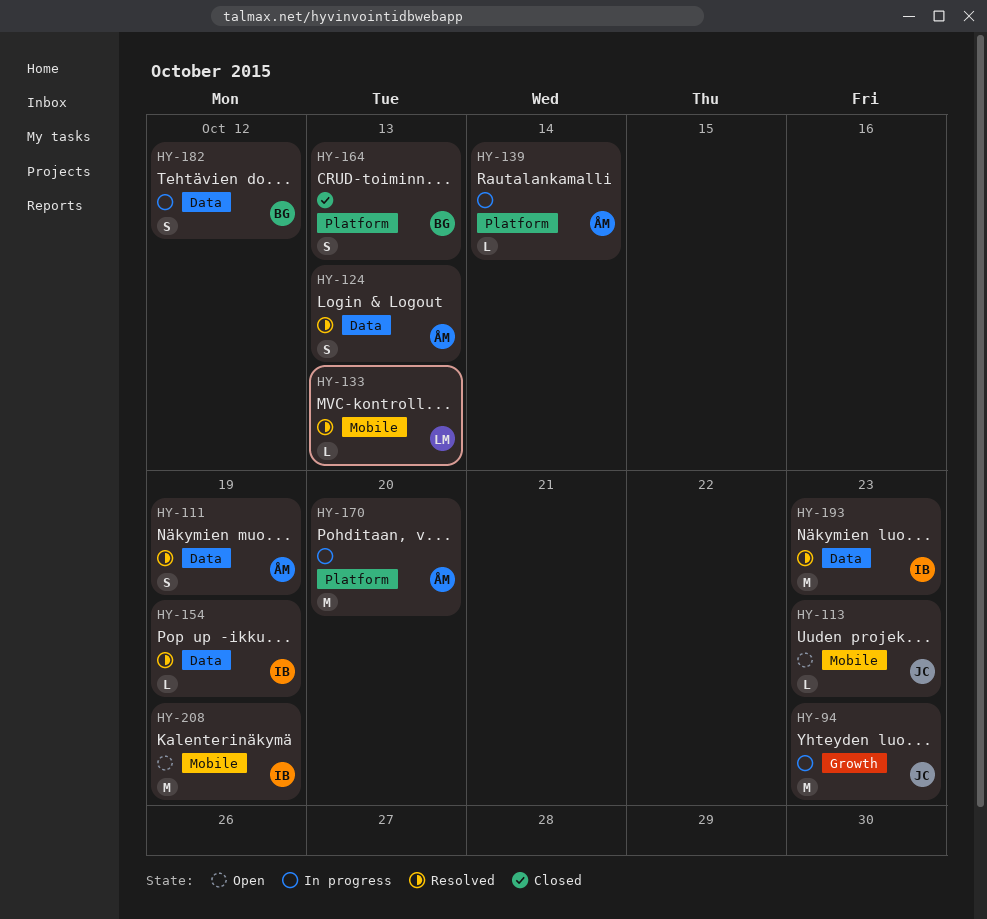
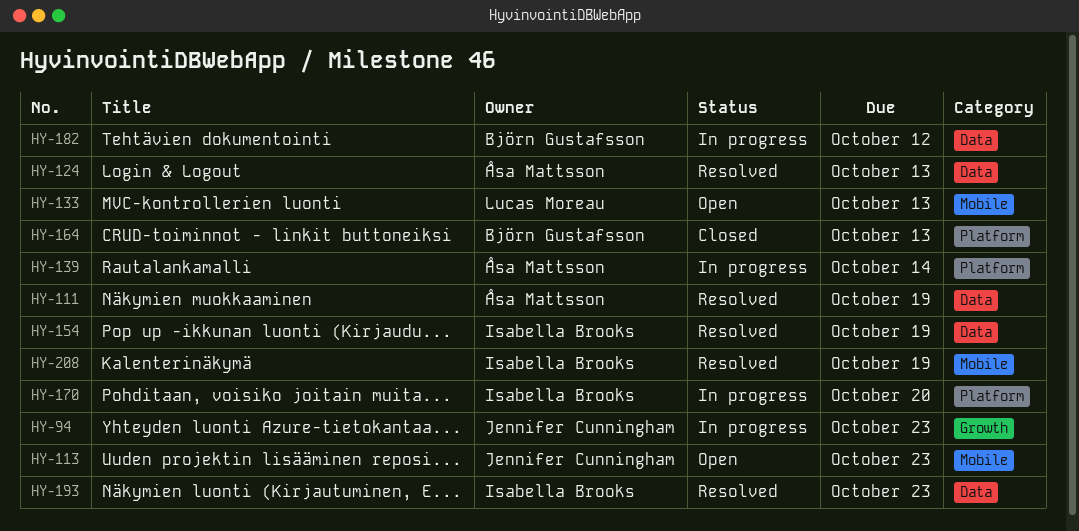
HY-133, status: Resolved -> Open
HY-170, owner: Åsa Mattsson -> Isabella Brooks
HY-208, status: Open -> Resolved

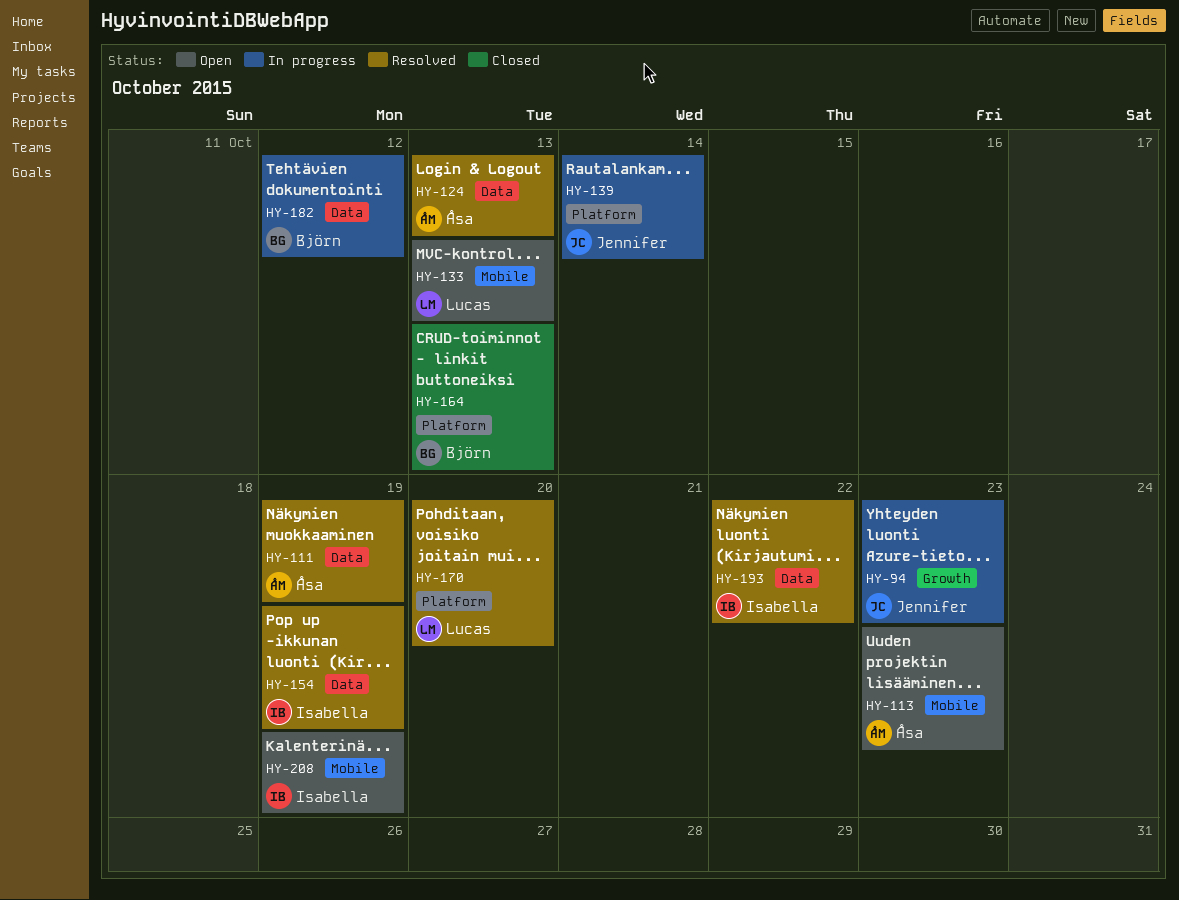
HY-113, owner: Jennifer Cunningham -> Åsa Mattsson
HY-139, owner: Åsa Mattsson -> Jennifer Cunningham
HY-170, status: In progress -> Resolved
HY-170, owner: Isabella Brooks -> Lucas Moreau
HY-193, due: Oct 23 -> Oct 22
HY-208, status: Resolved -> Open

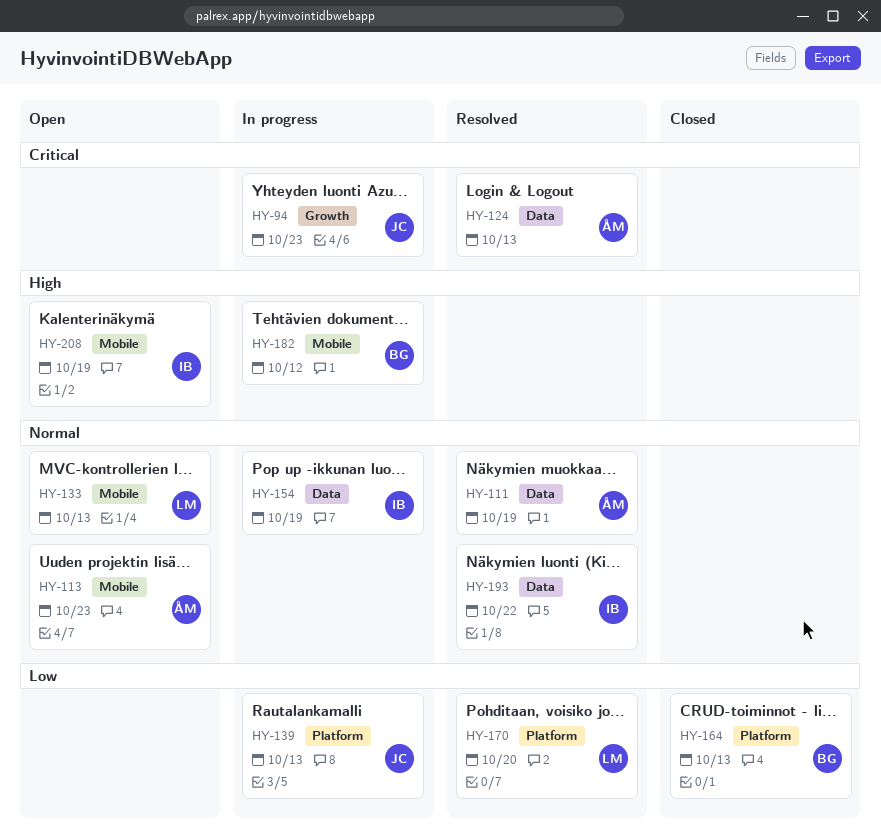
HY-139, due: Oct 14 -> Oct 13
HY-154, status: Resolved -> In progress
HY-182, label: Data -> Mobile

